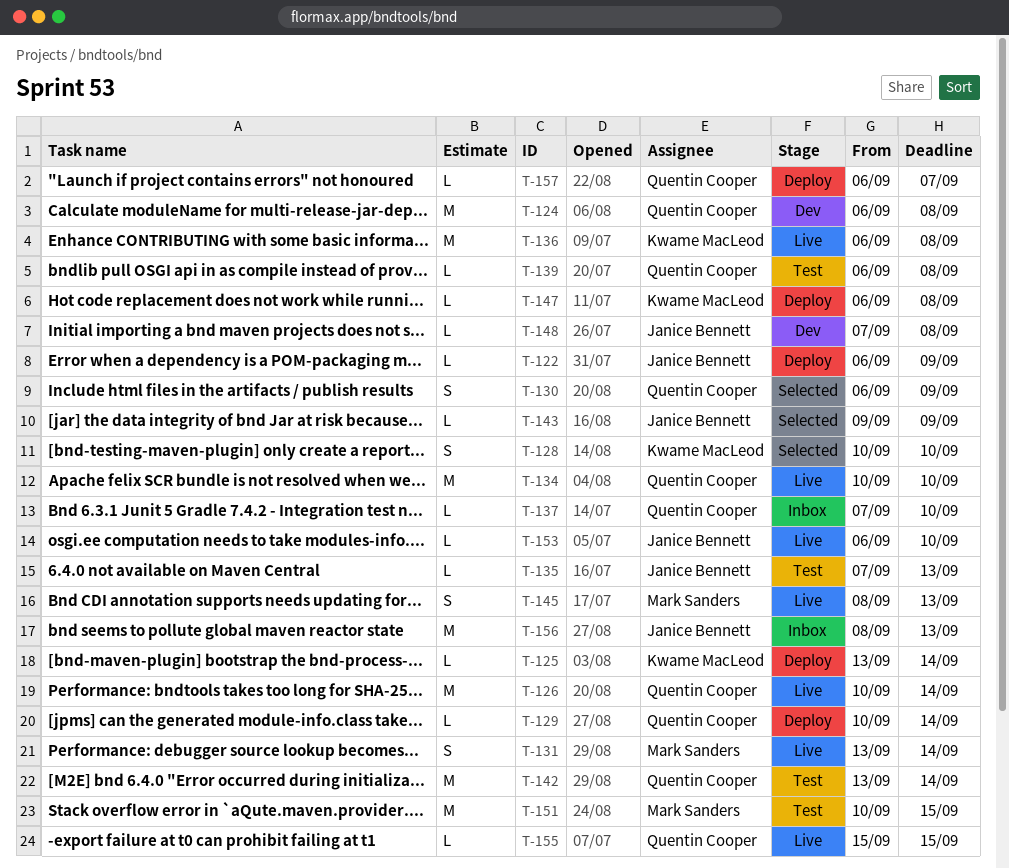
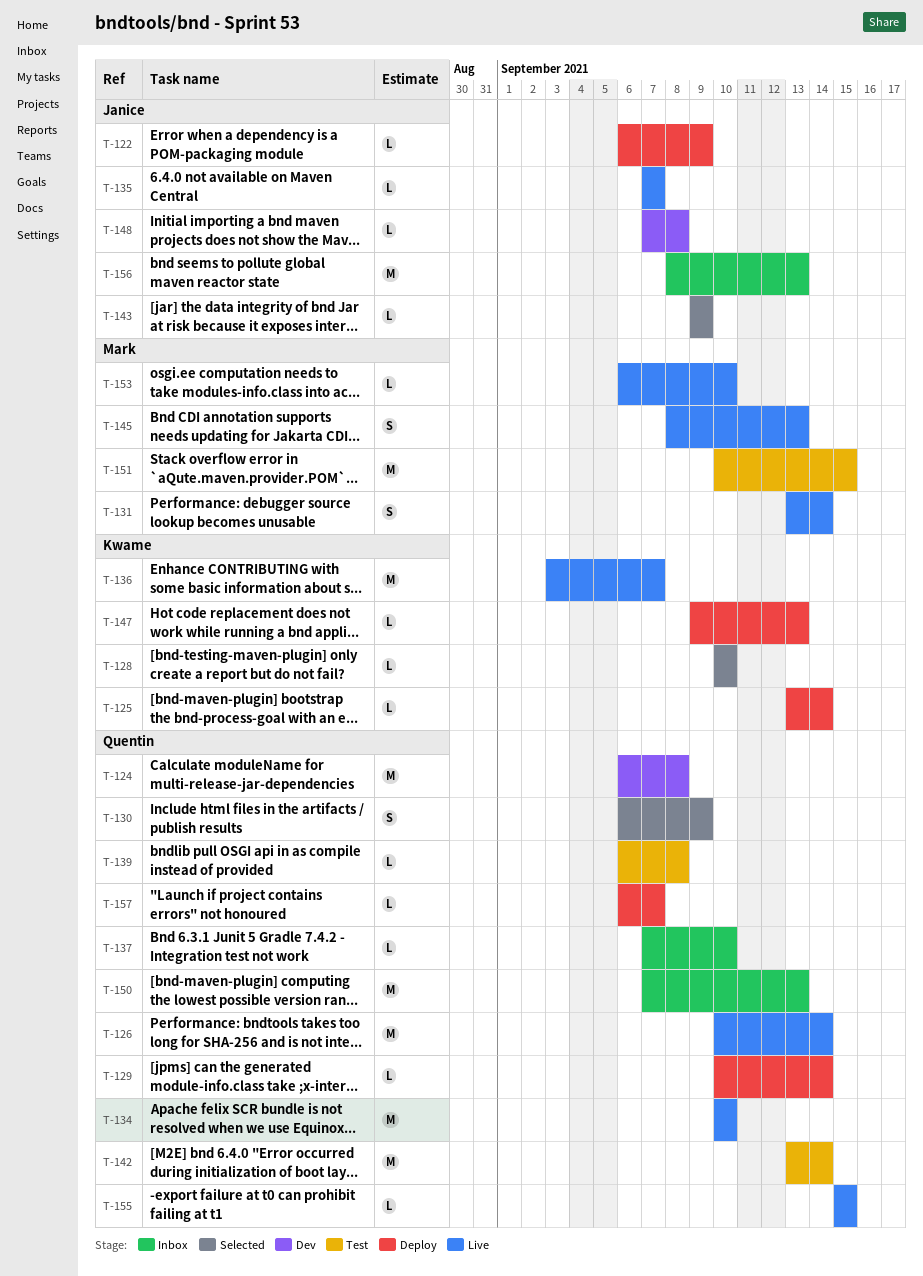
T-128, estimate: S -> L
T-135, status: Test -> Live
T-135, due: Sep 13 -> Sep 7
T-136, start: Sep 6 -> Sep 3
T-136, due: Sep 8 -> Sep 7
T-147, start: Sep 6 -> Sep 9
T-147, due: Sep 8 -> Sep 13
T-150: none -> present
T-153, owner: Janice Bennett -> Mark Sanders

